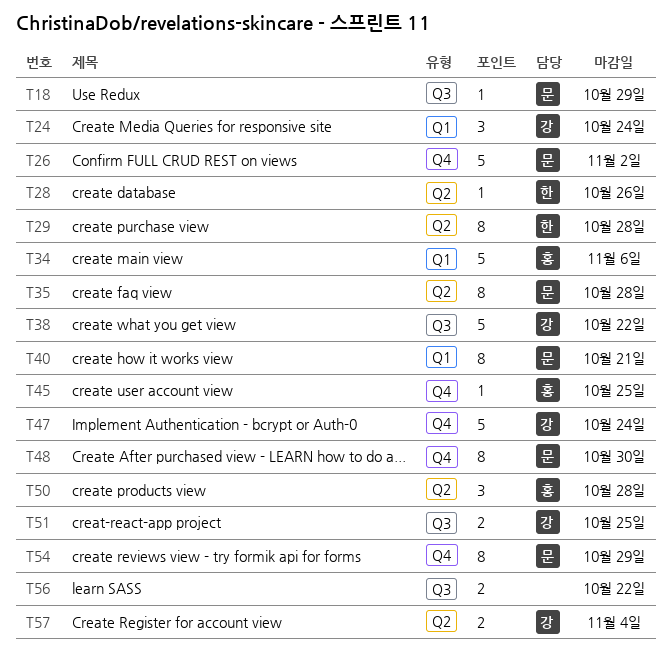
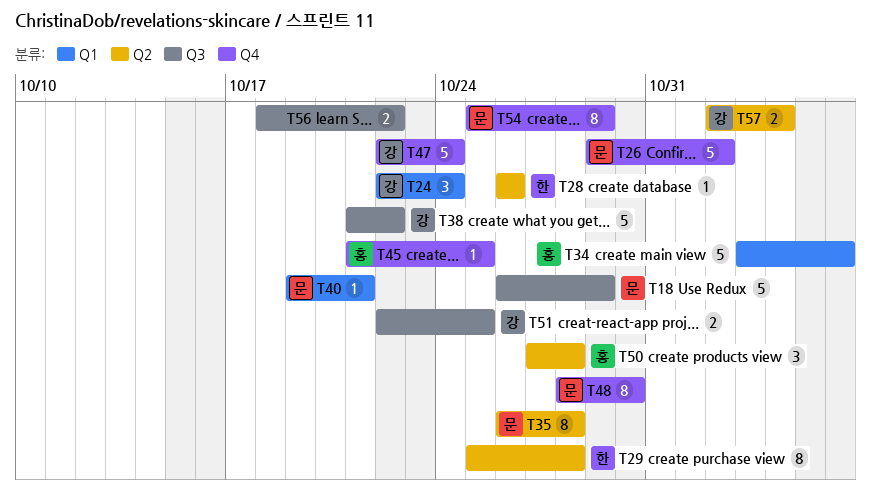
T18, estimate: 1 -> 5
T40, estimate: 8 -> 1

